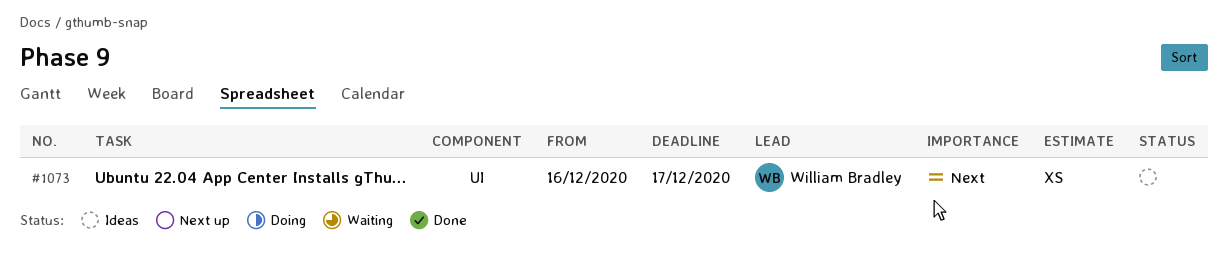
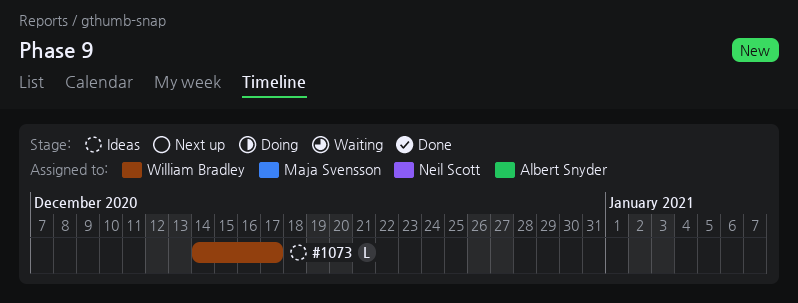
#1073, estimate: XS -> L
#1073, start: Dec 16 -> Dec 14

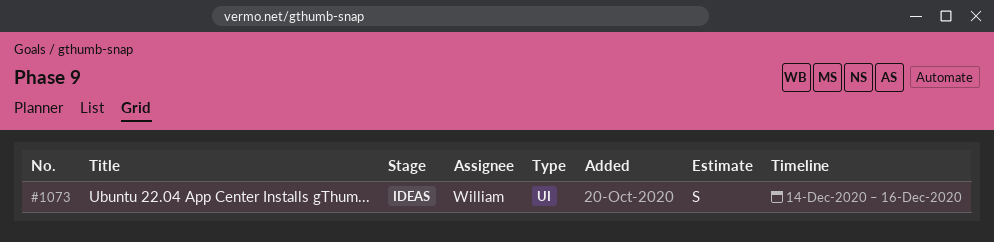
#1073, estimate: L -> S
#1073, due: Dec 17 -> Dec 16

